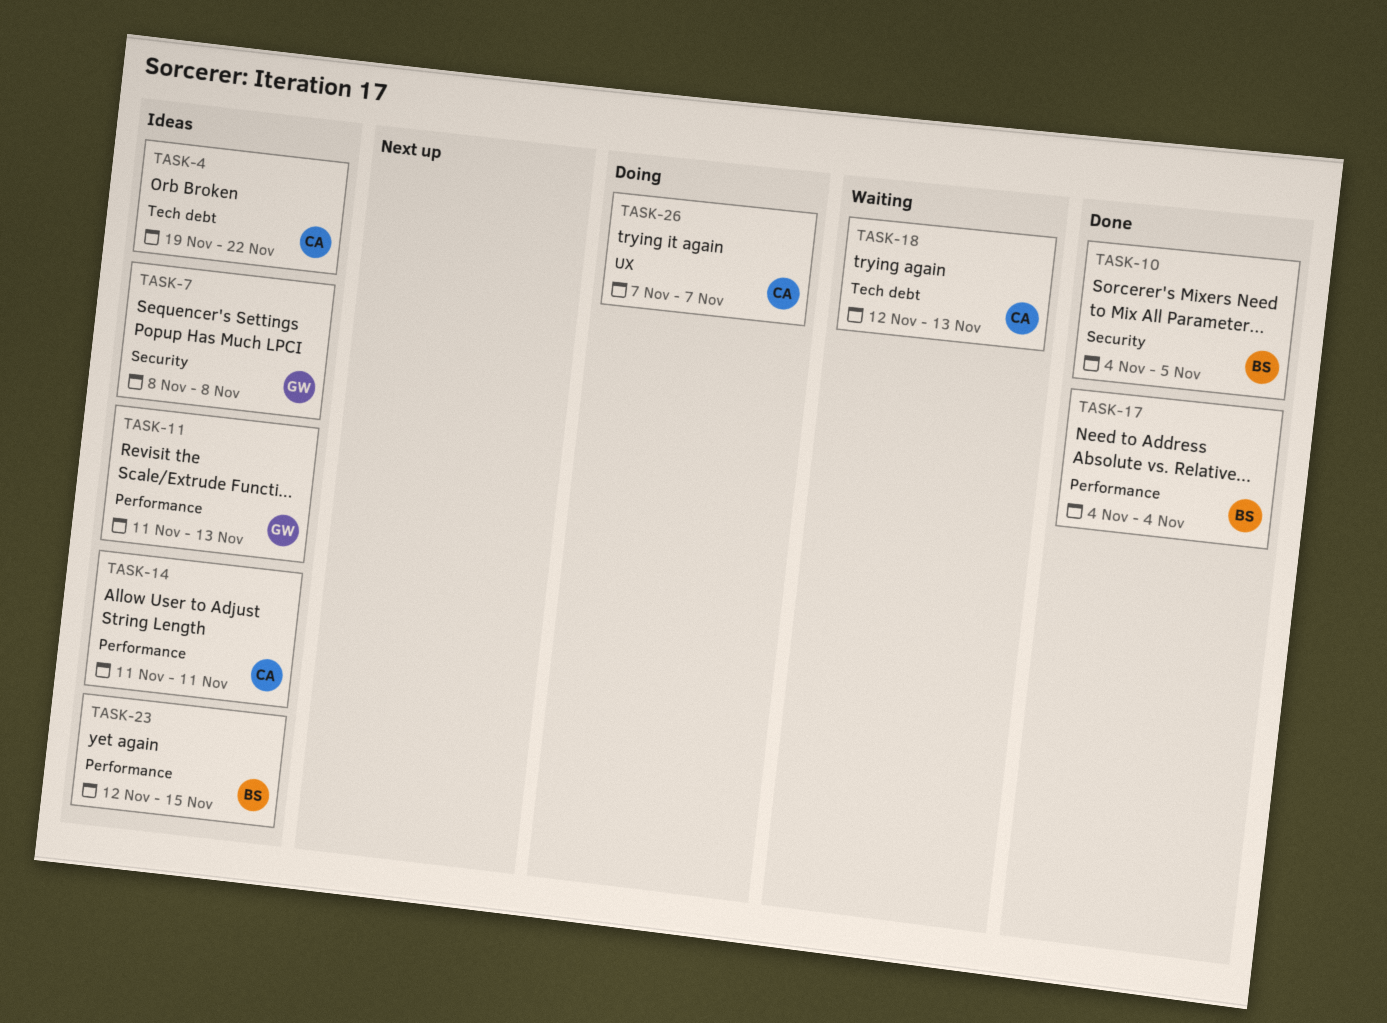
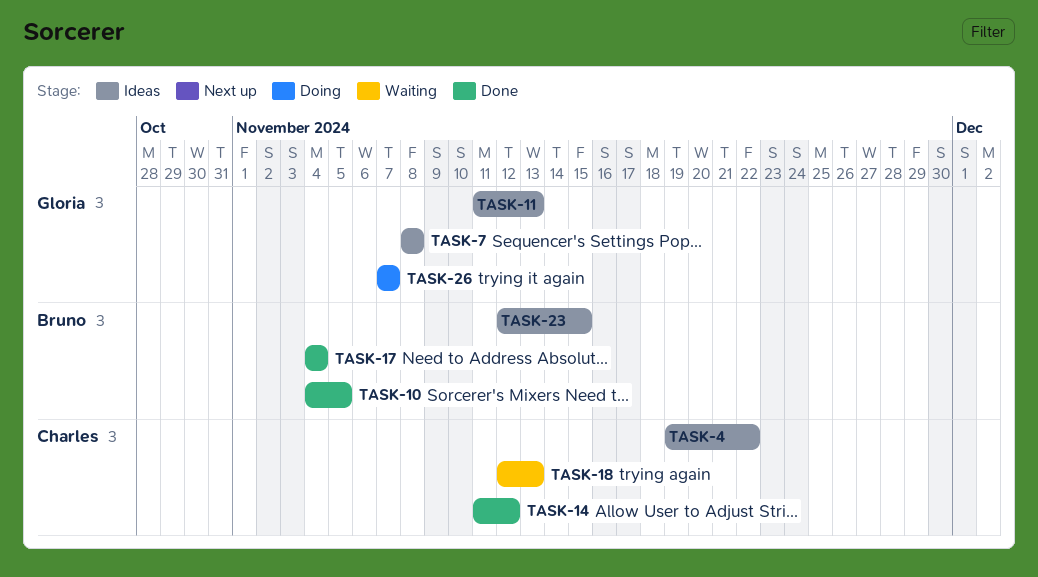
TASK-14, status: Ideas -> Done
TASK-14, due: Nov 11 -> Nov 12
TASK-26, owner: Charles -> Gloria

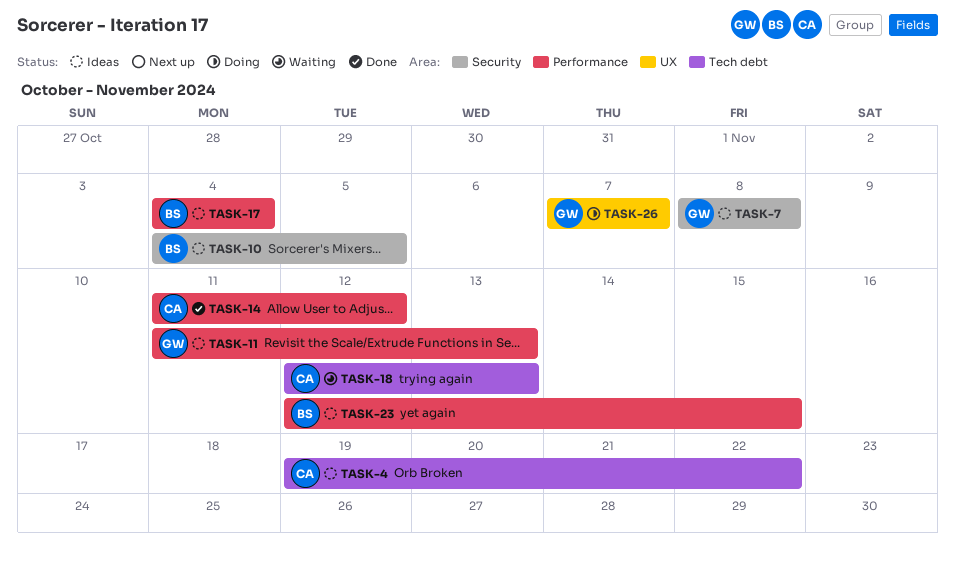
TASK-10, status: Done -> Ideas
TASK-17, status: Done -> Ideas

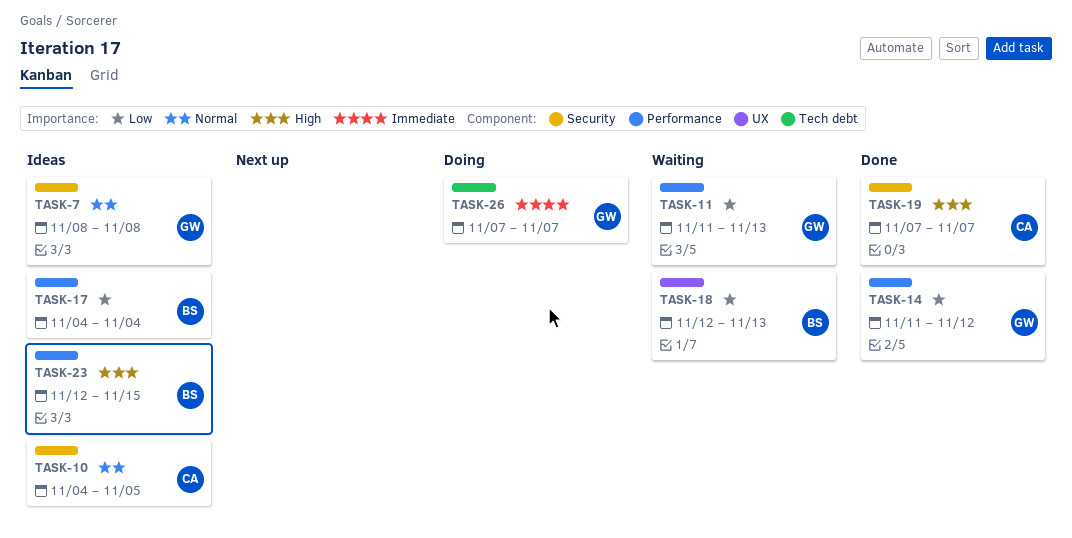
TASK-4: present -> none
TASK-10, owner: BS -> CA
TASK-11, status: Ideas -> Waiting
TASK-14, owner: CA -> GW
TASK-18, owner: CA -> BS
TASK-18, label: Tech debt -> UX
TASK-19: none -> present
TASK-26, label: UX -> Tech debt

